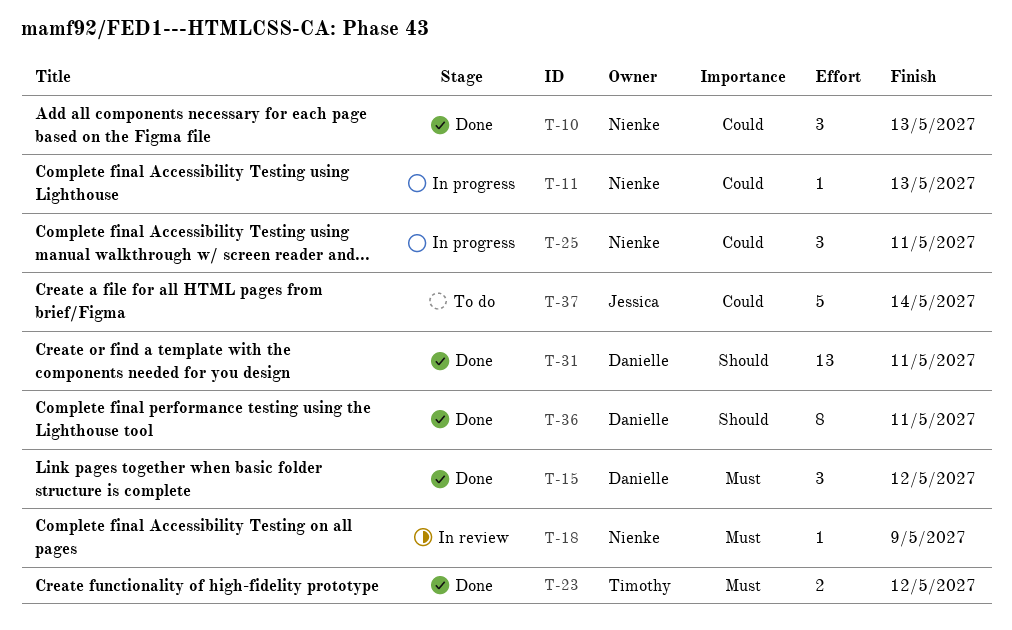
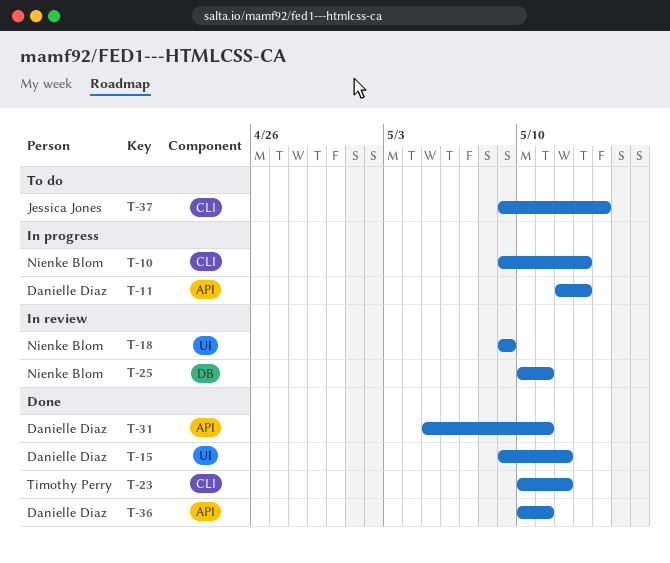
T-10, status: Done -> In progress
T-11, owner: Nienke Blom -> Danielle Diaz
T-25, status: In progress -> In review

